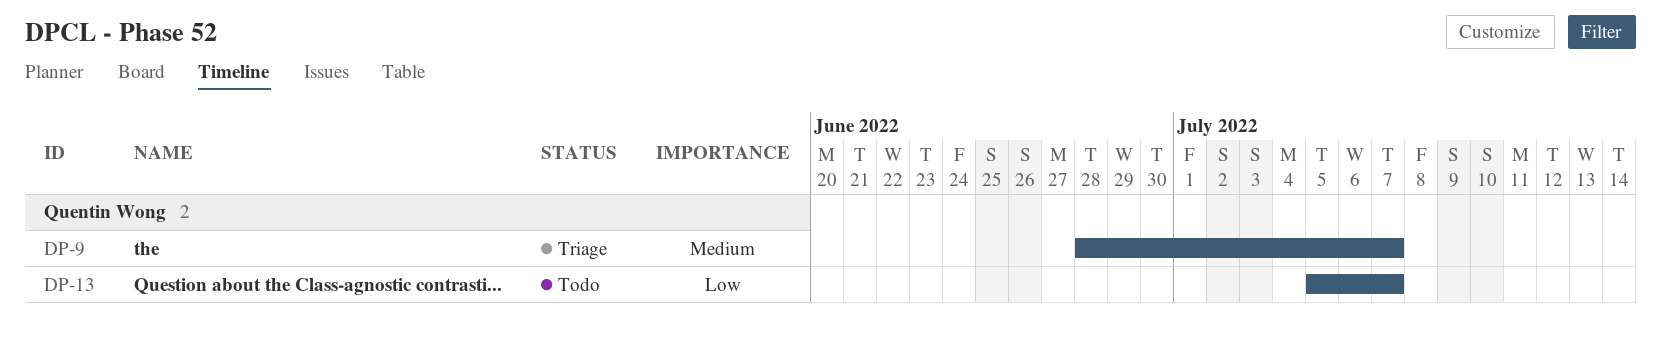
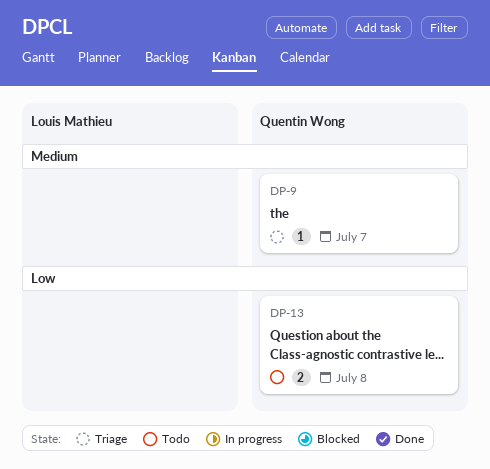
DP-13, due: Jul 7 -> Jul 8

